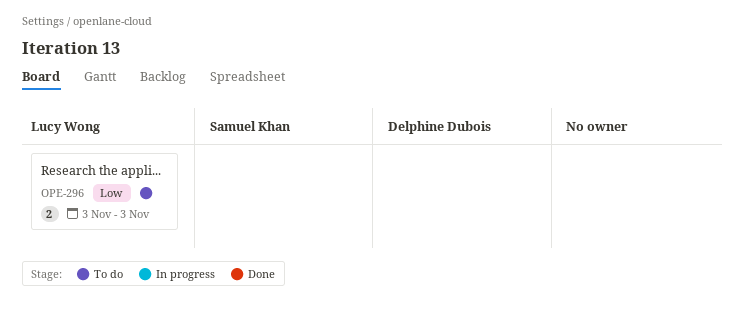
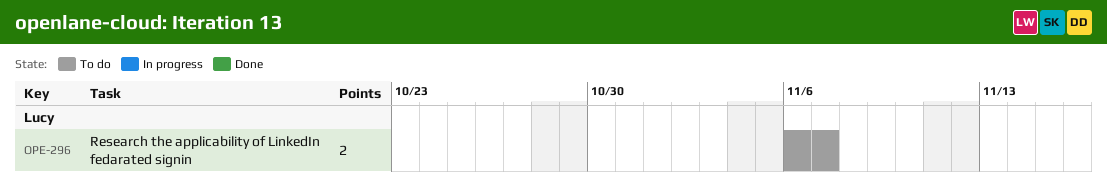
OPE-296, start: Nov 3 -> Nov 6
OPE-296, due: Nov 3 -> Nov 7

